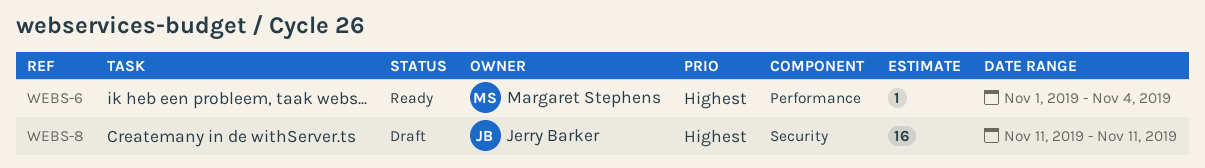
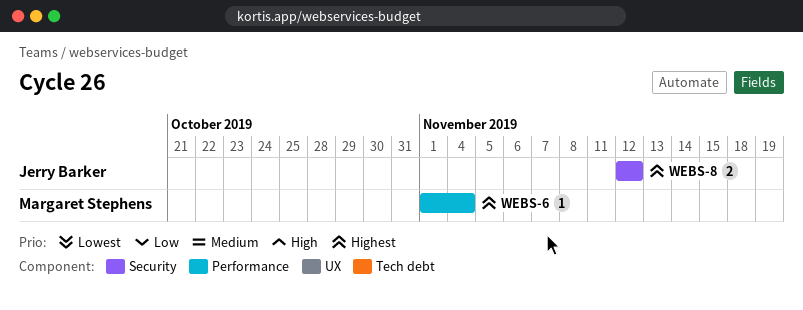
WEBS-8, estimate: 16 -> 2
WEBS-8, start: Nov 11 -> Nov 12
WEBS-8, due: Nov 11 -> Nov 12

